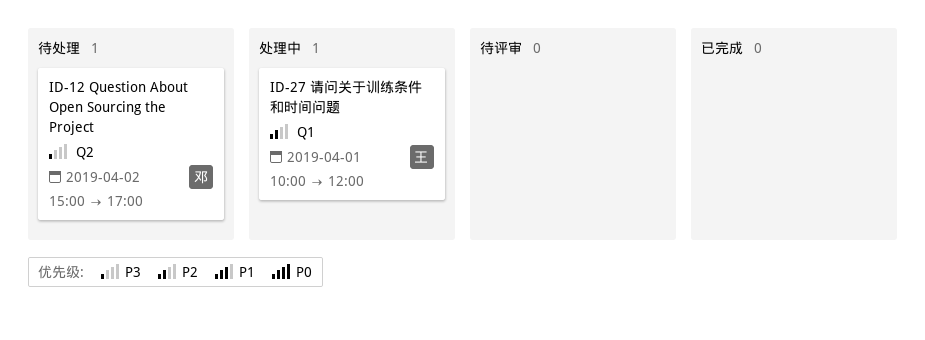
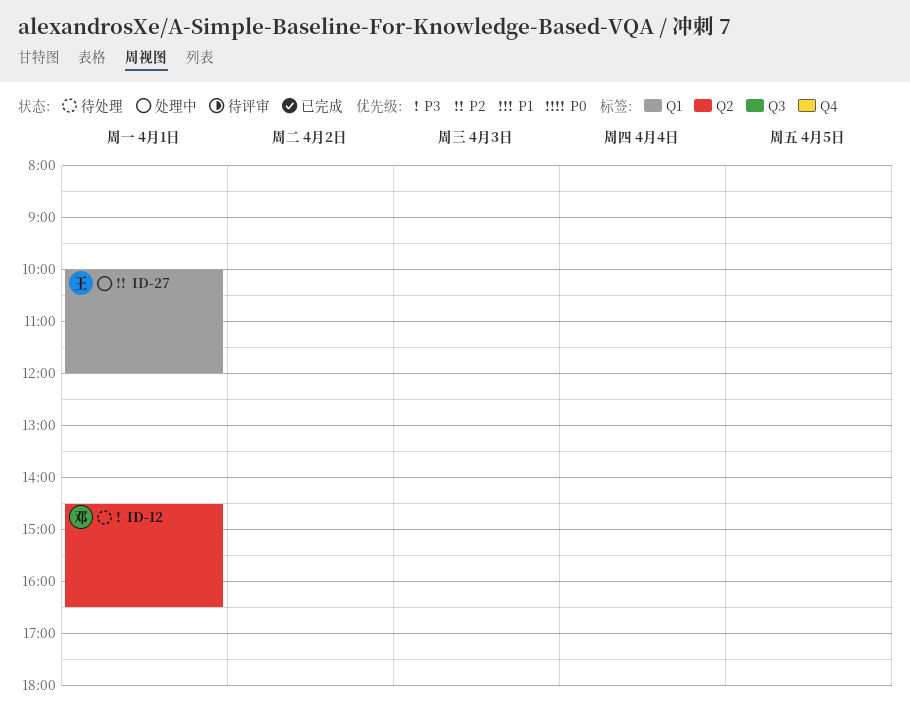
ID-12, day: Apr 2 -> Apr 1
ID-12, begins: 15:00 -> 14:30
ID-12, ends: 17:00 -> 16:30

